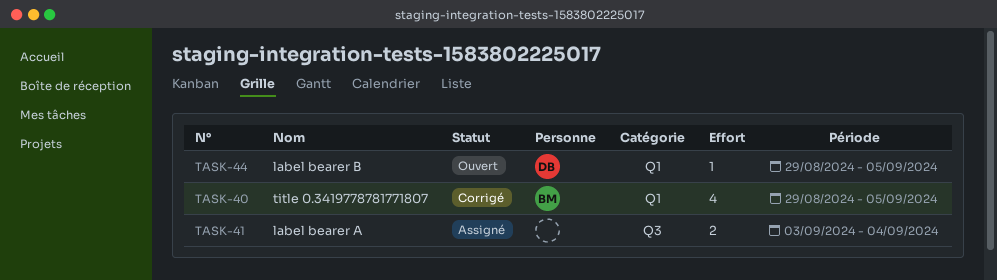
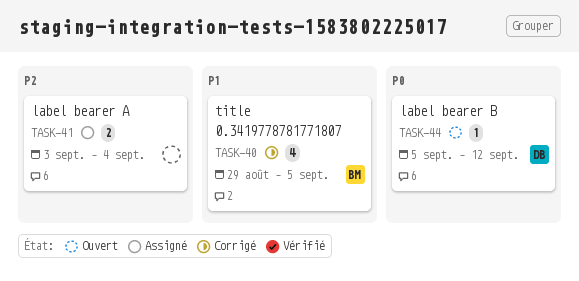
TASK-44, start: Aug 29 -> Sep 5
TASK-44, due: Sep 5 -> Sep 12

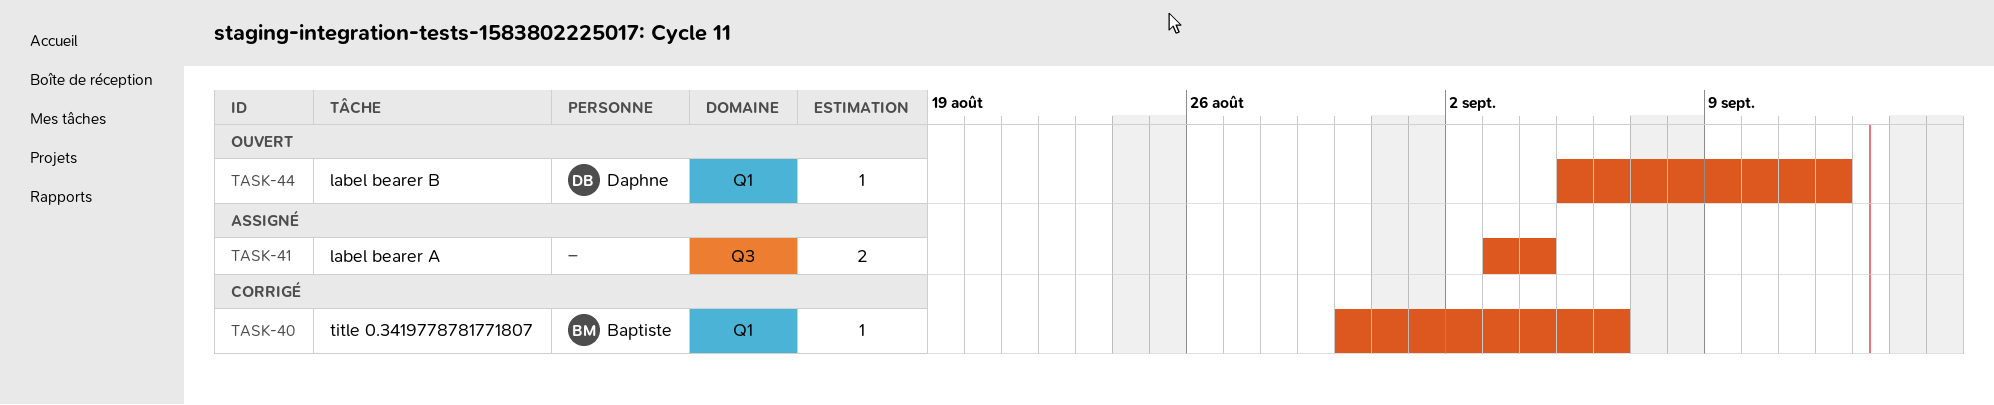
TASK-40, estimate: 4 -> 1
TASK-40, start: Aug 29 -> Aug 30
TASK-40, due: Sep 5 -> Sep 6

